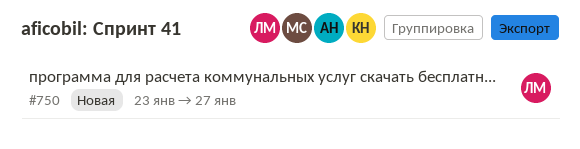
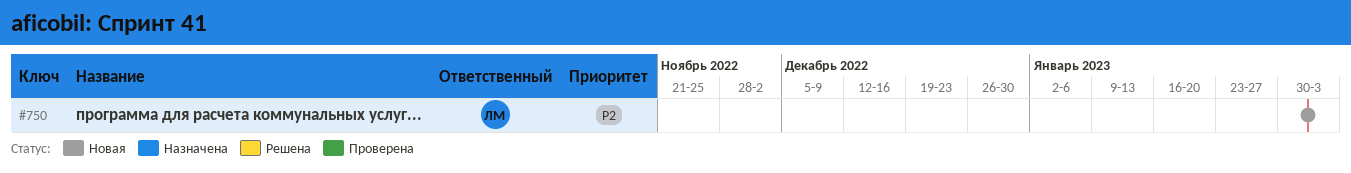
#750, start: Jan 23 -> Jan 30
#750, due: Jan 27 -> Feb 3

